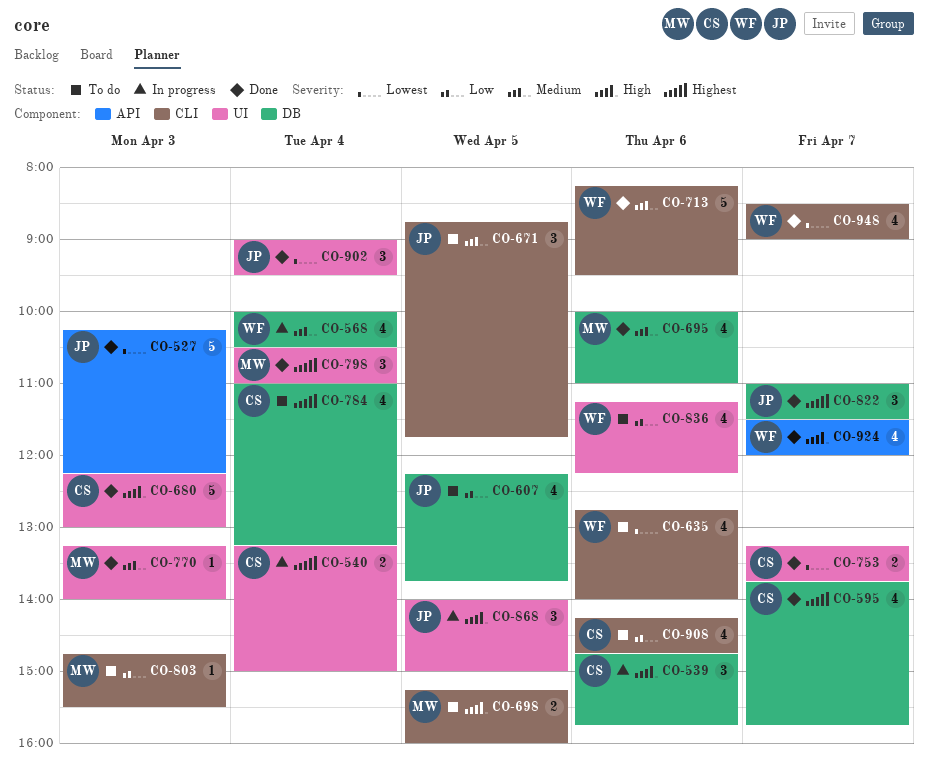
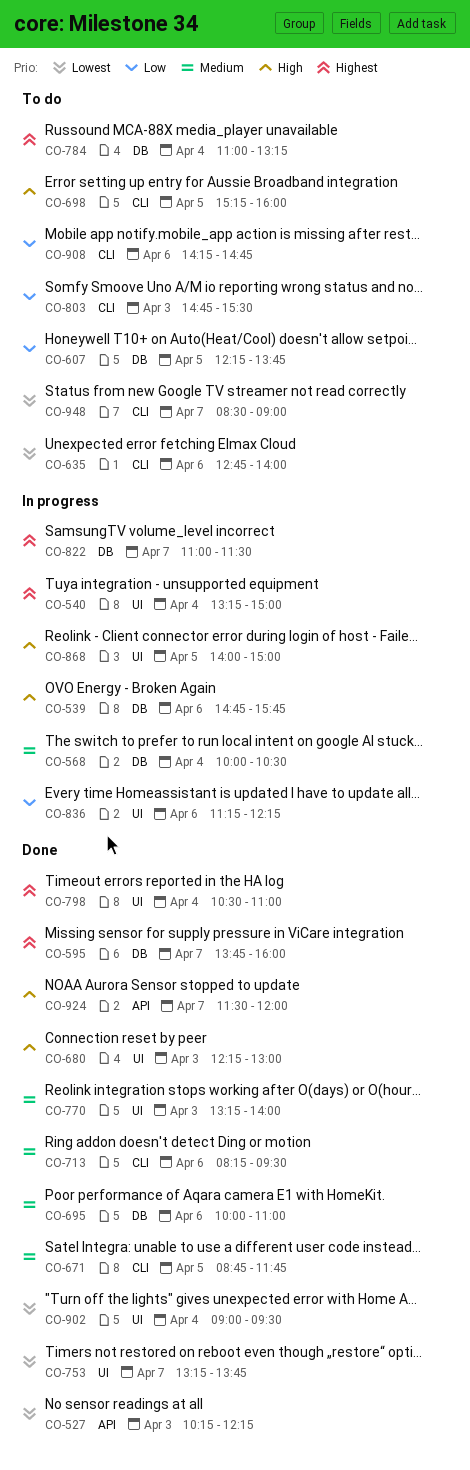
CO-595, ends: 15:45 -> 16:00
CO-671, status: To do -> Done
CO-822, status: Done -> In progress
CO-836, status: To do -> In progress
CO-948, status: Done -> To do

